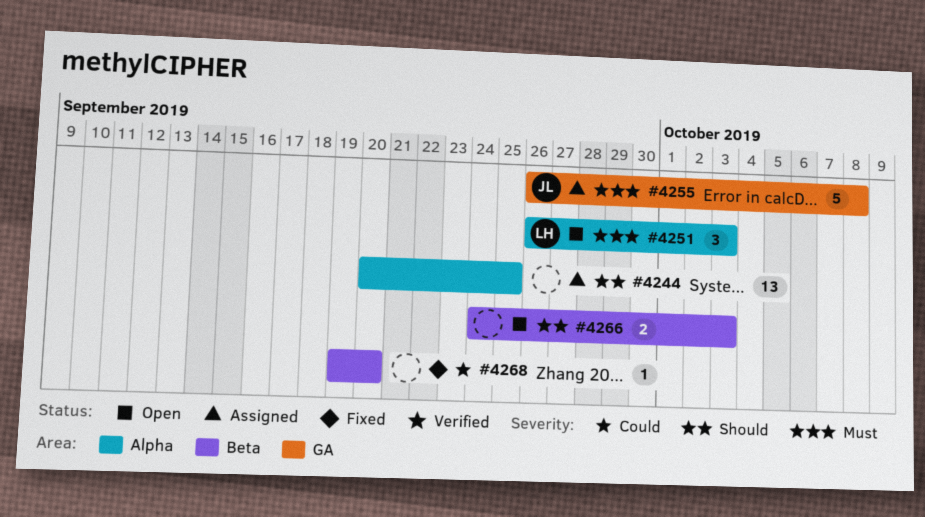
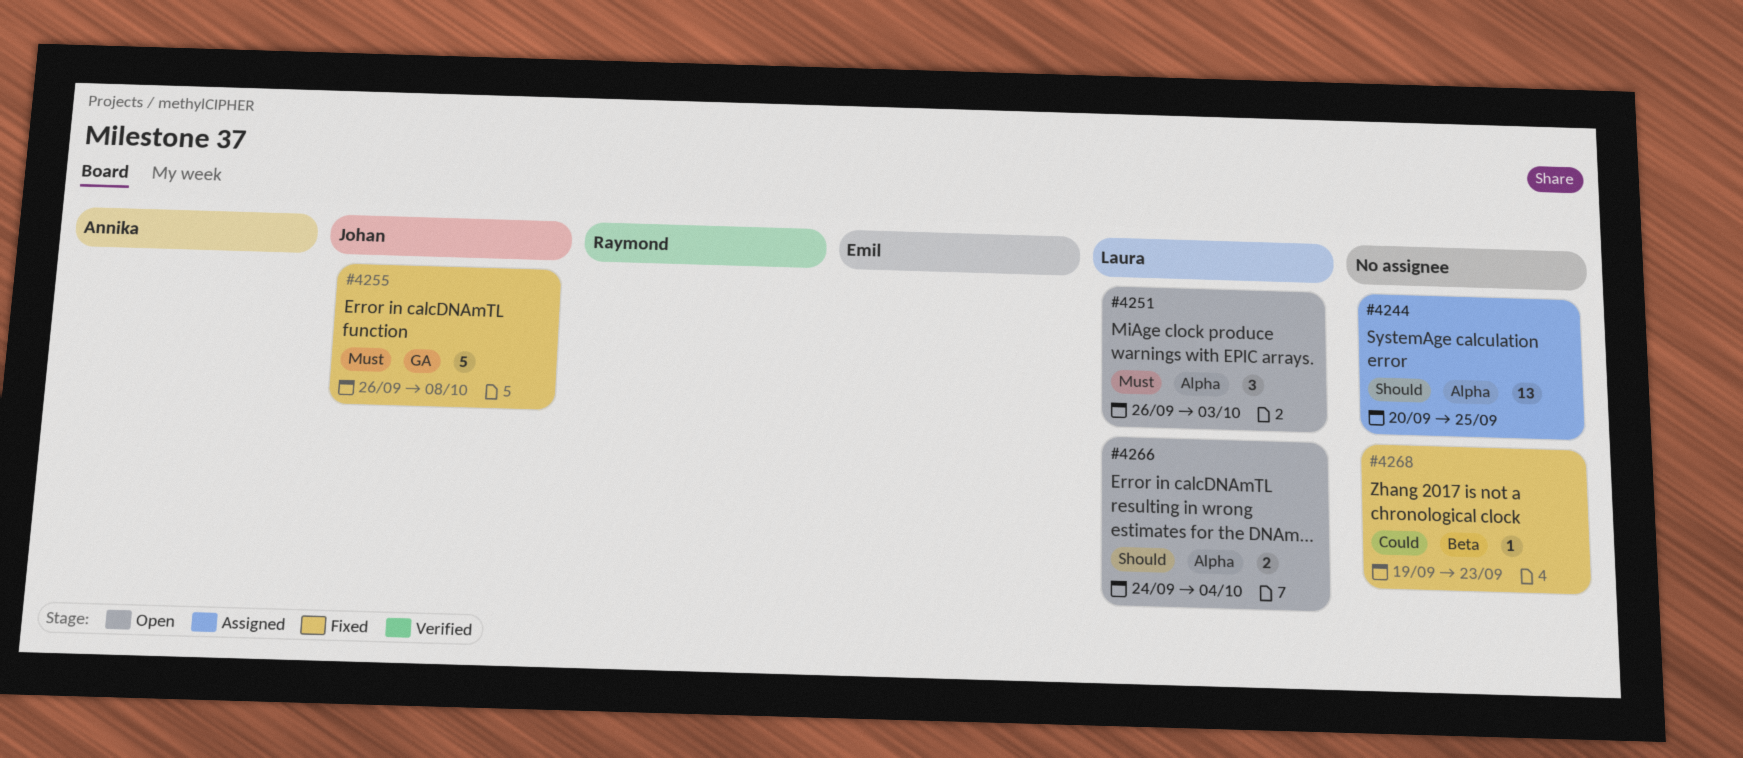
#4255, status: Assigned -> Fixed
#4266, owner: none -> Laura
#4266, label: Beta -> Alpha
#4266, due: Oct 3 -> Oct 4
#4268, due: Sep 20 -> Sep 23

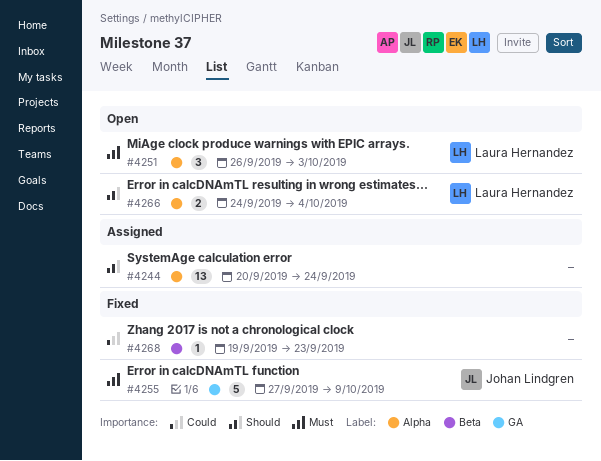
#4244, due: Sep 25 -> Sep 24
#4255, start: Sep 26 -> Sep 27
#4255, due: Oct 8 -> Oct 9

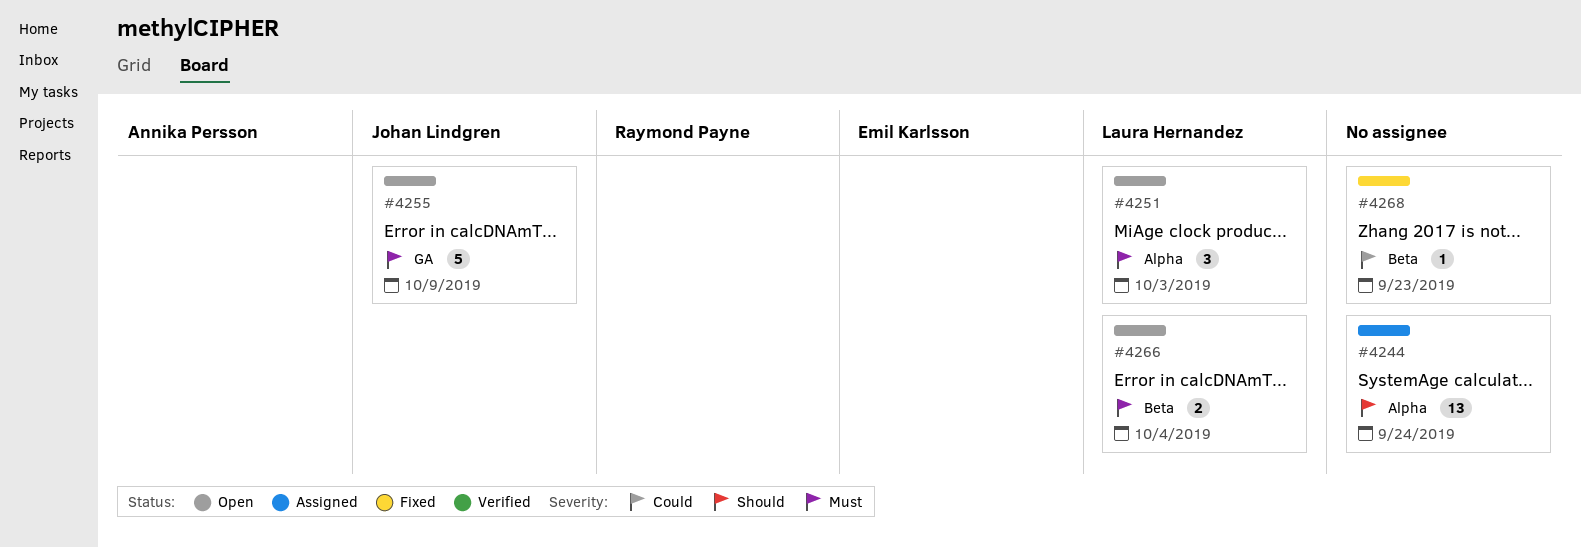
#4255, status: Fixed -> Open
#4266, priority: Should -> Must
#4266, label: Alpha -> Beta

